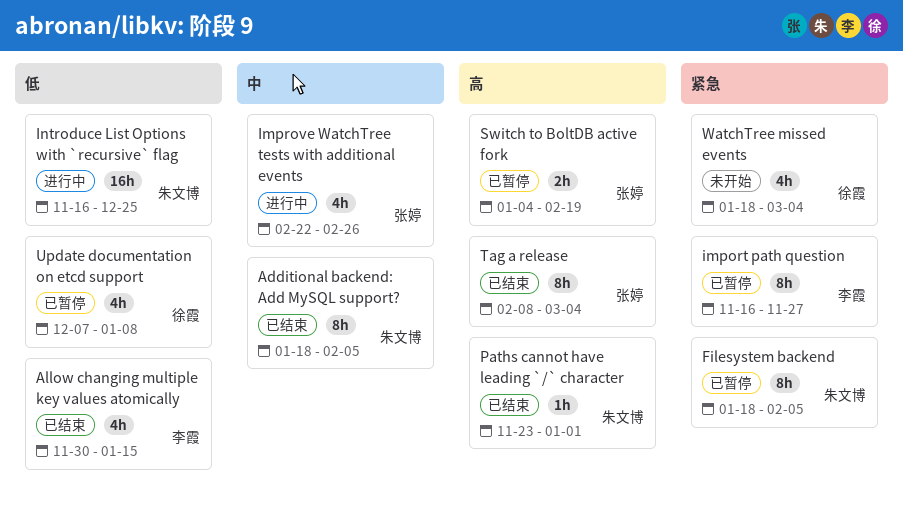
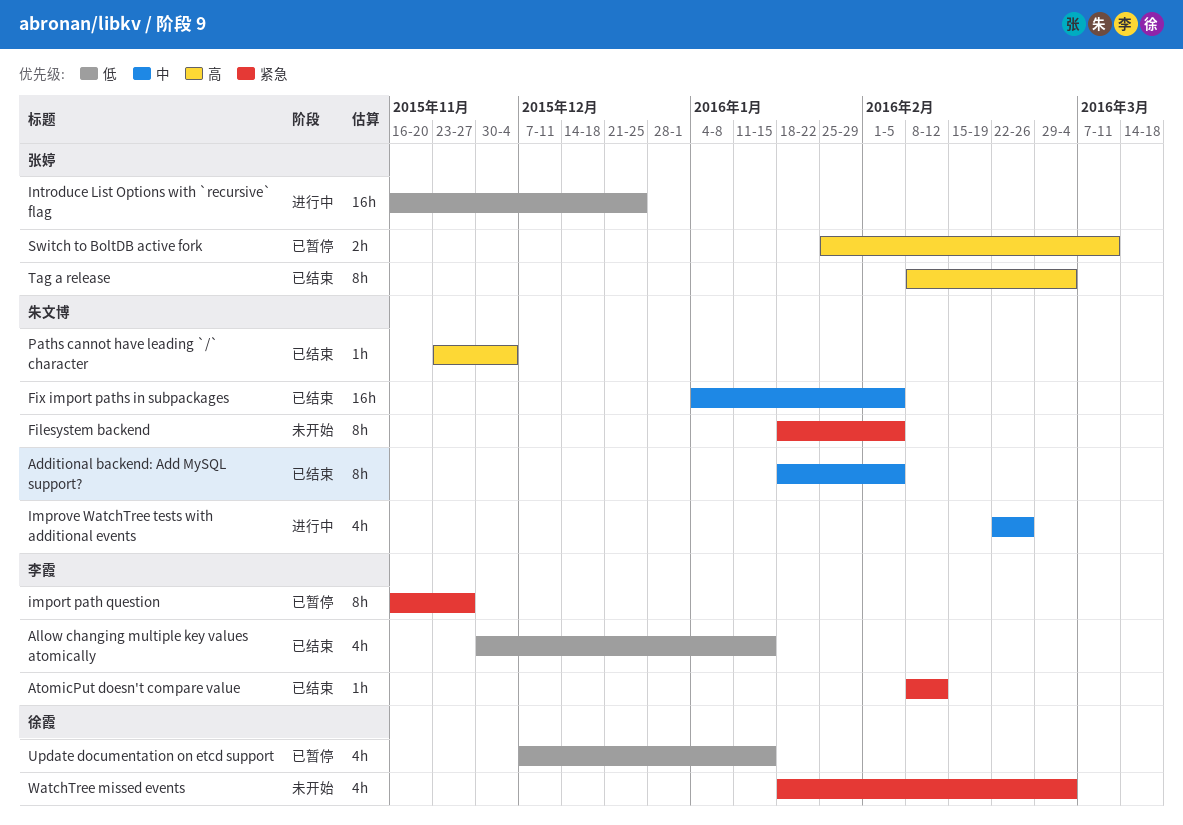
AtomicPut doesn't compare value: none -> present
Filesystem backend, status: 已暂停 -> 未开始
Fix import paths in subpackages: none -> present
Improve WatchTree tests with additional events, owner: 张婷 -> 朱文博
Introduce List Options with `recursive` flag, owner: 朱文博 -> 张婷
Paths cannot have leading `/` character, due: Jan 1 -> Dec 4
Switch to BoltDB active fork, start: Jan 4 -> Jan 25
Switch to BoltDB active fork, due: Feb 19 -> Mar 11
Update documentation on etcd support, due: Jan 8 -> Jan 15

